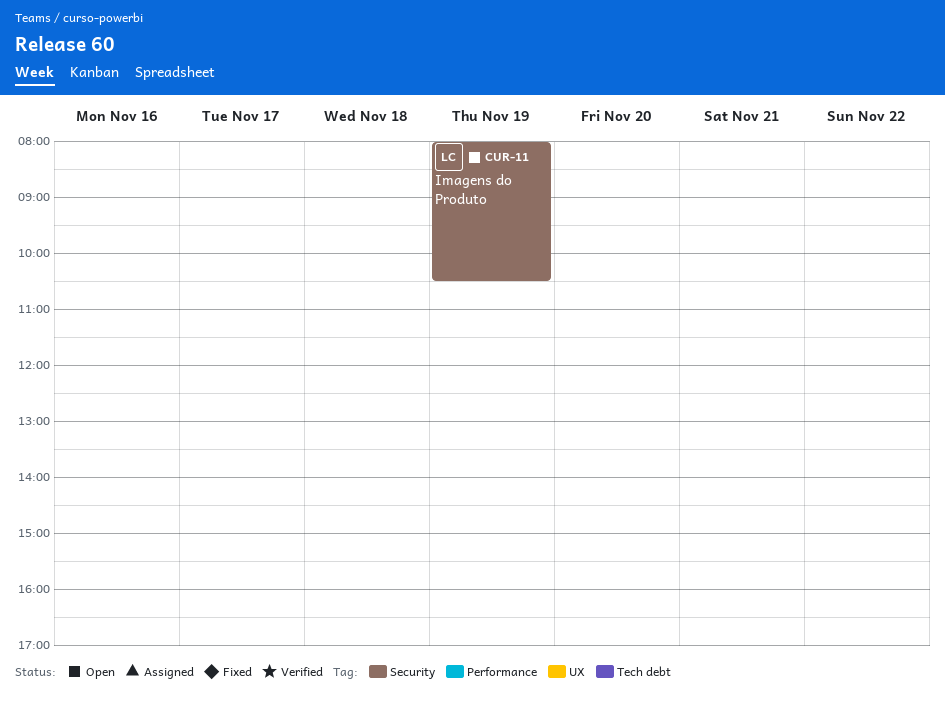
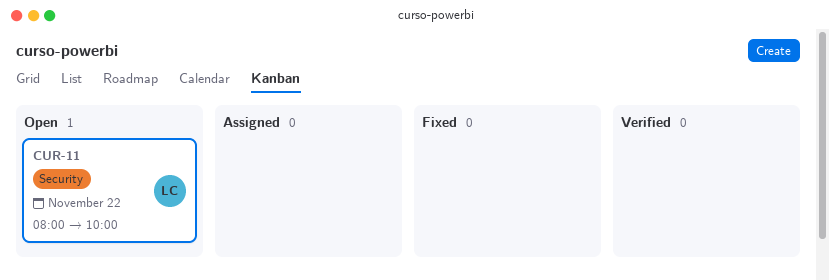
CUR-11, day: Nov 19 -> Nov 22
CUR-11, ends: 10:30 -> 10:00

